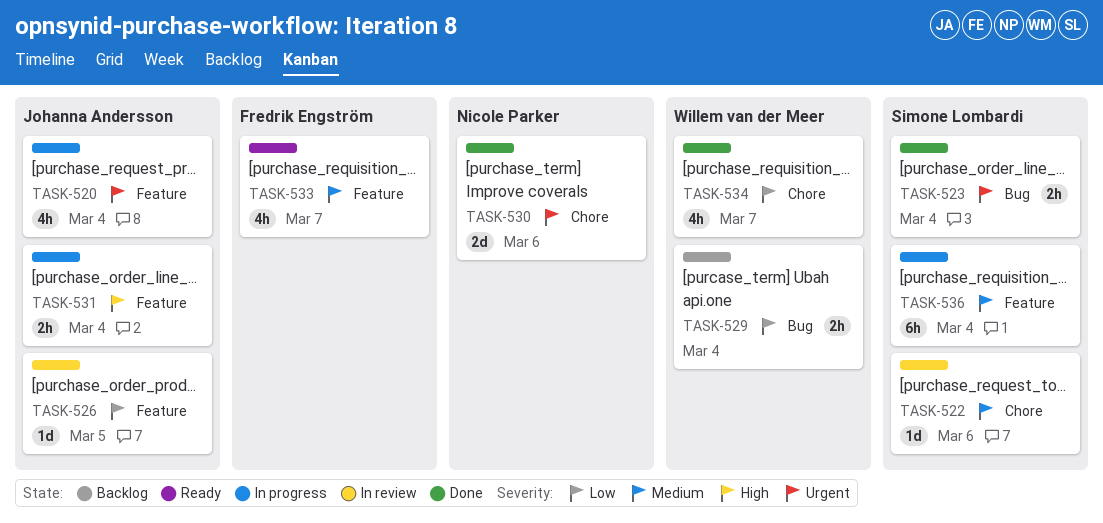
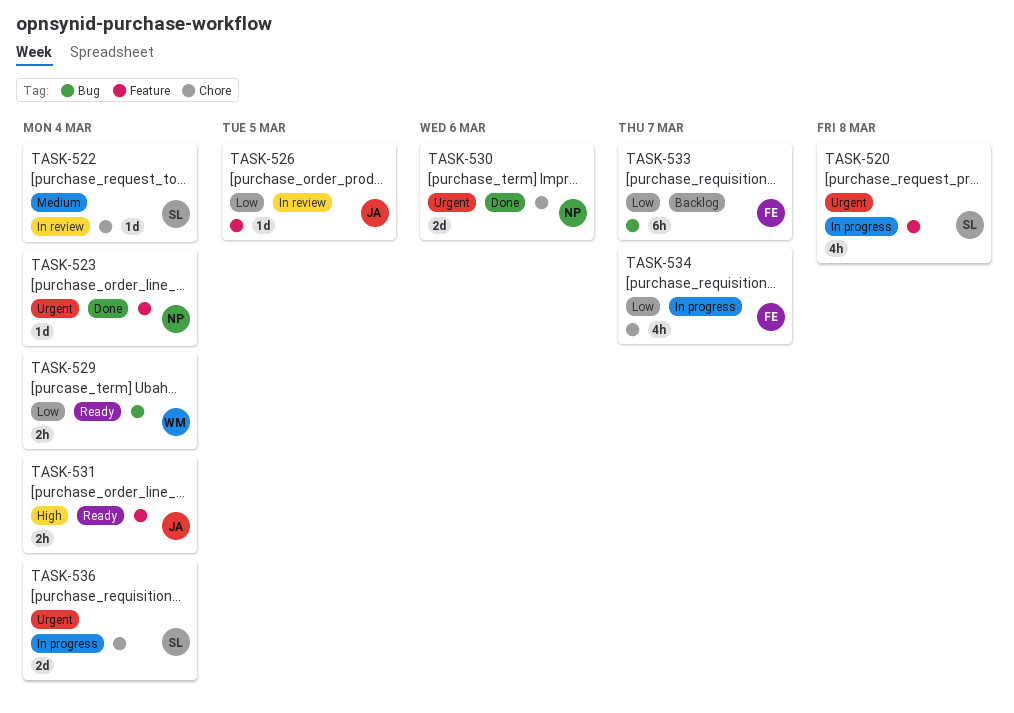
TASK-520, owner: Johanna Andersson -> Simone Lombardi
TASK-520, due: Mar 4 -> Mar 8
TASK-522, due: Mar 6 -> Mar 4
TASK-523, owner: Simone Lombardi -> Nicole Parker
TASK-523, label: Bug -> Feature
TASK-523, estimate: 2h -> 1d
TASK-529, status: Backlog -> Ready
TASK-531, status: In progress -> Ready
TASK-533, status: Ready -> Backlog
TASK-533, priority: Medium -> Low
TASK-533, label: Feature -> Bug
TASK-533, estimate: 4h -> 6h
TASK-534, status: Done -> In progress
TASK-534, owner: Willem van der Meer -> Fredrik Engström
TASK-536, priority: Medium -> Urgent
TASK-536, label: Feature -> Chore
TASK-536, estimate: 6h -> 2d

